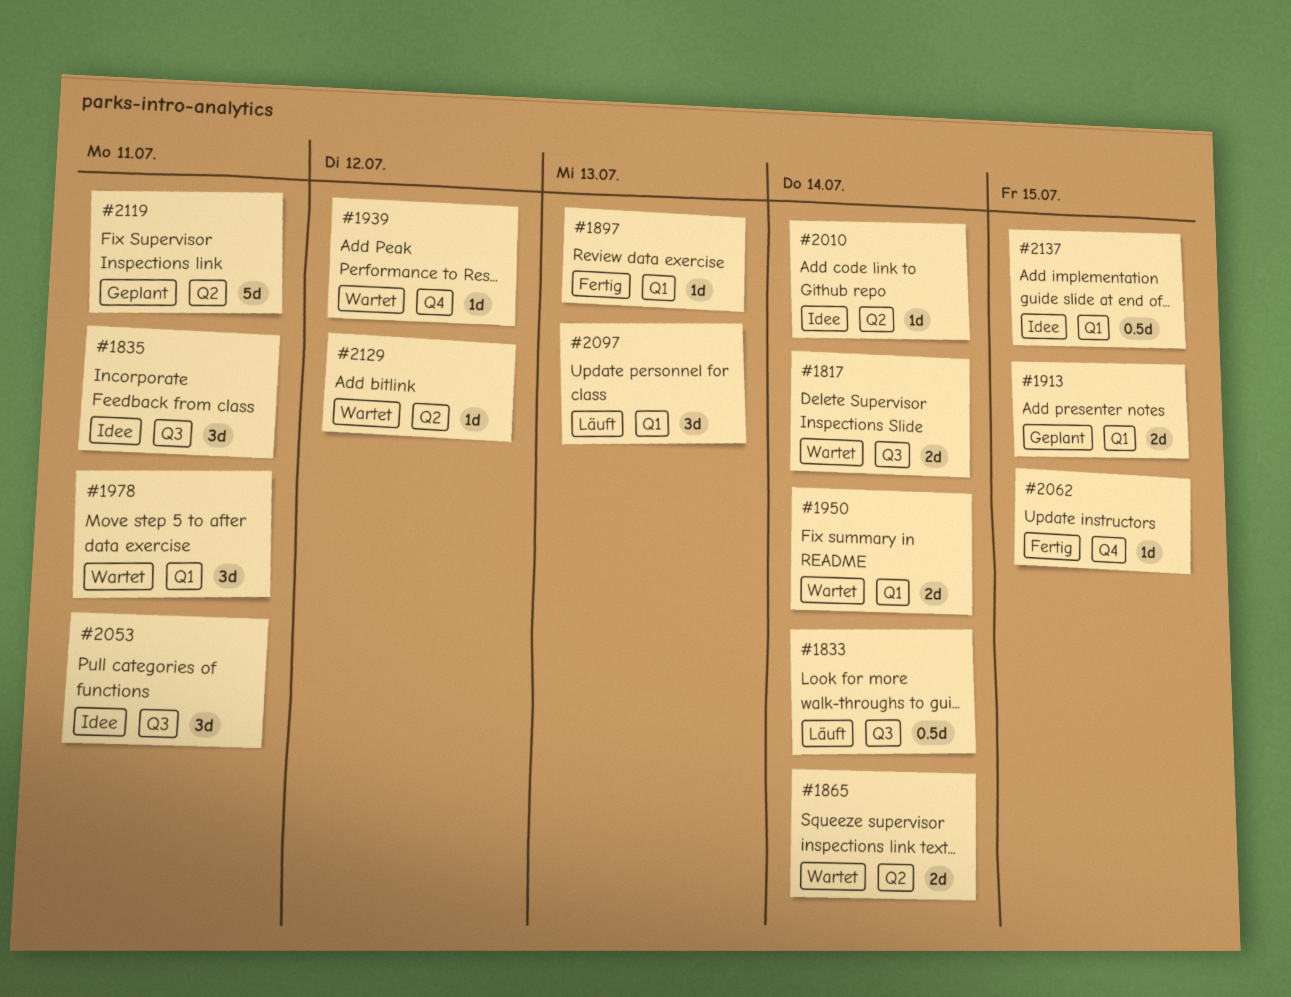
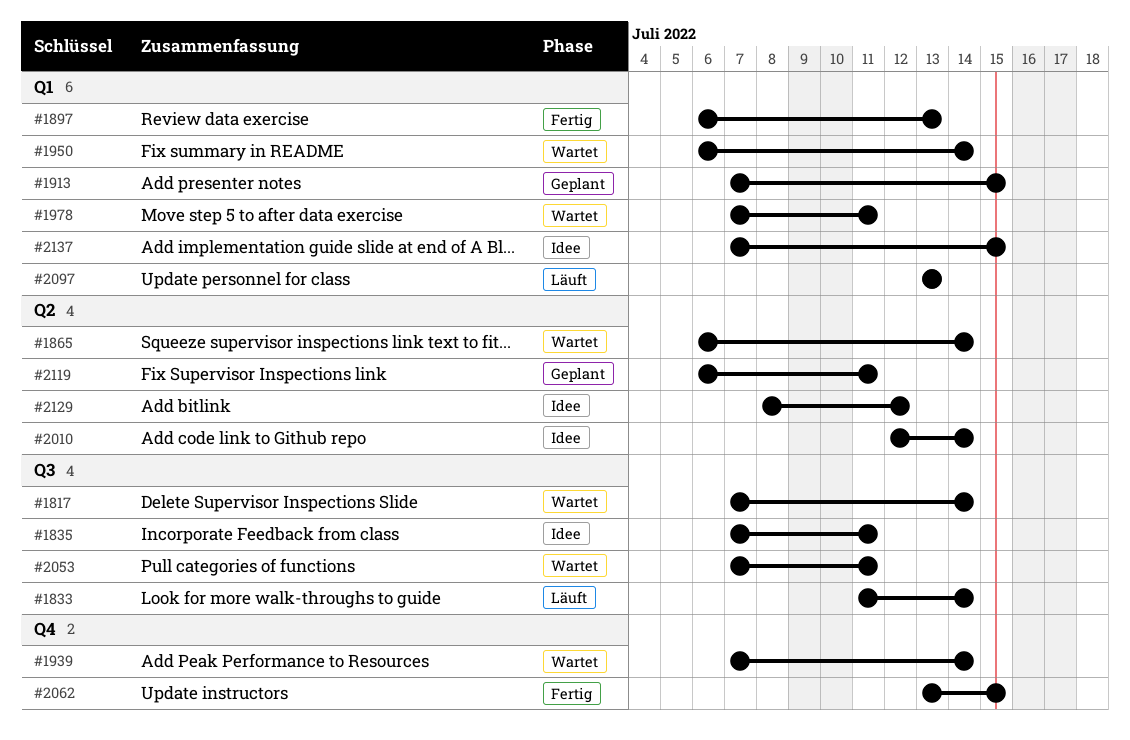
#1939, due: Jul 12 -> Jul 14
#2053, status: Idee -> Wartet
#2129, status: Wartet -> Idee

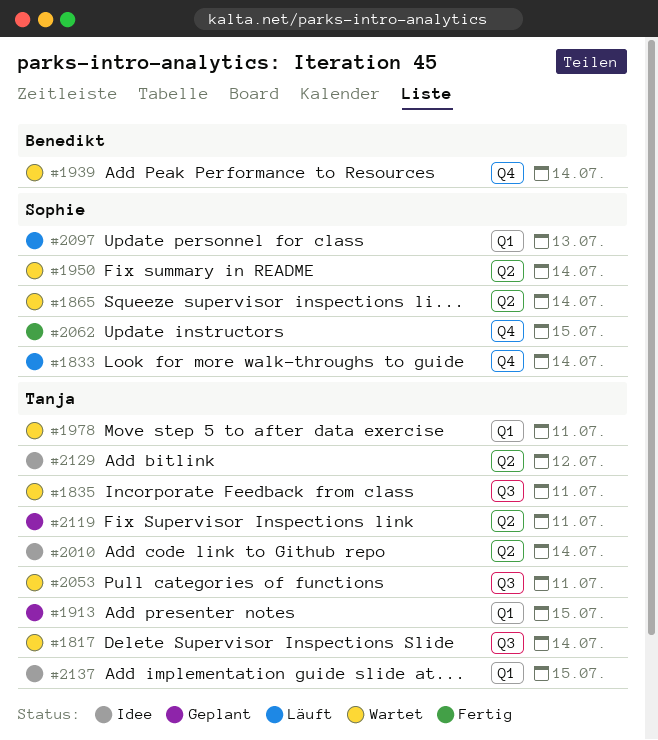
#1833, label: Q3 -> Q4
#1835, status: Idee -> Wartet
#1897: present -> none
#1950, label: Q1 -> Q2

